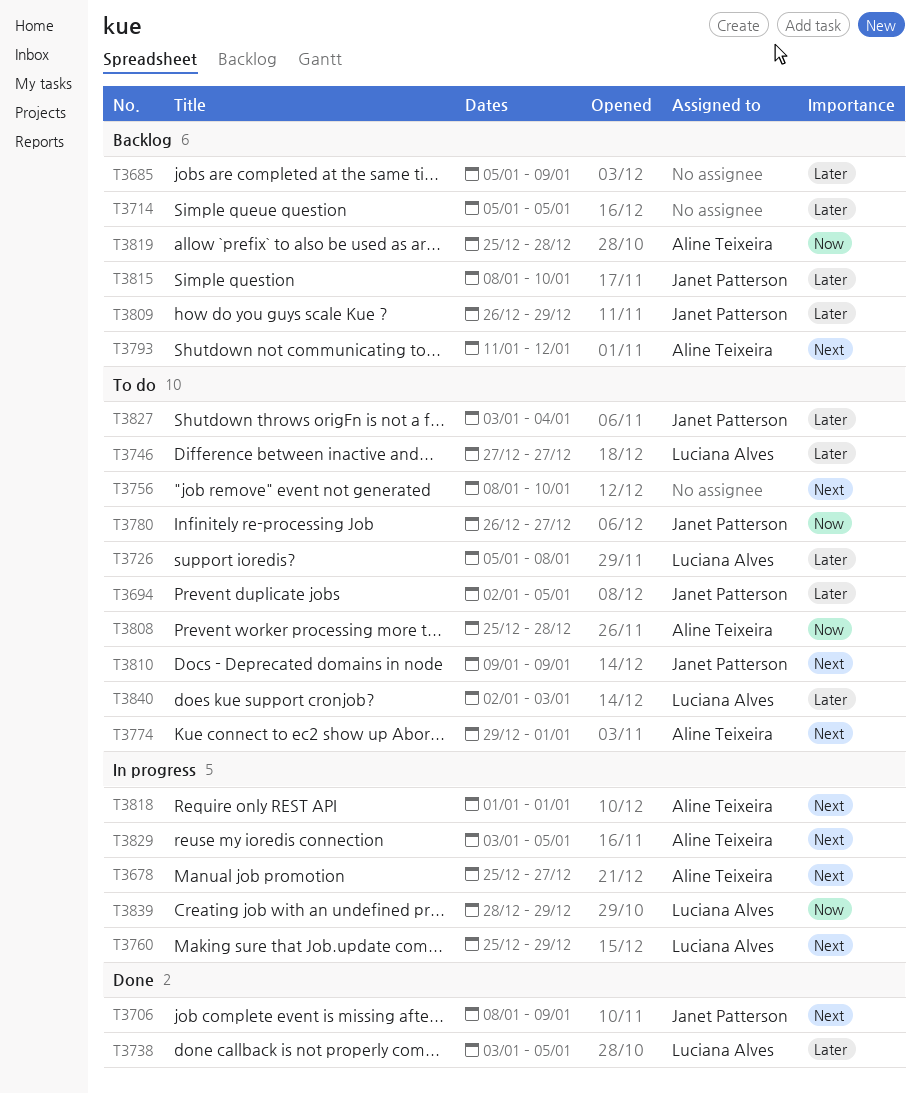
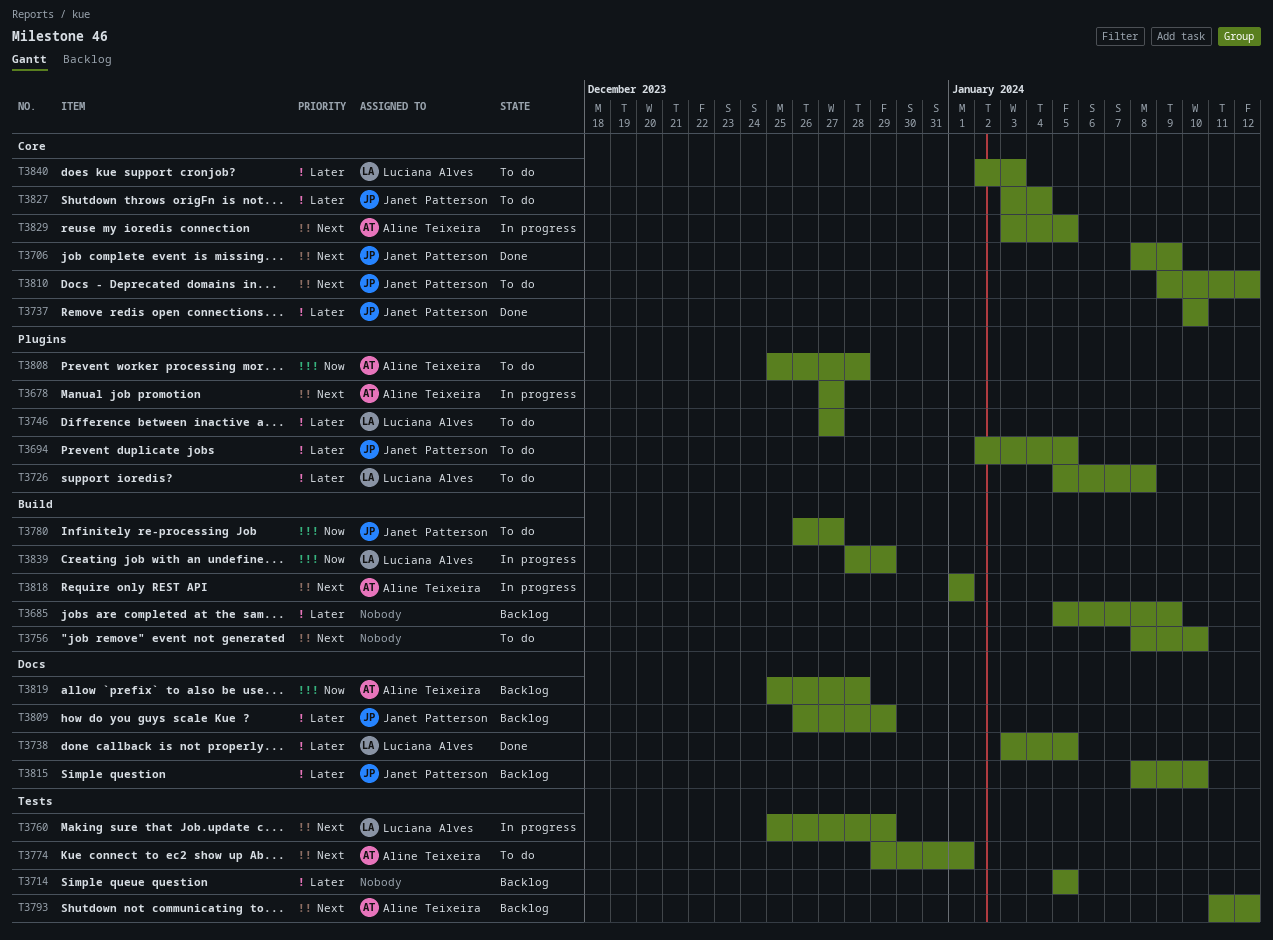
T3678, start: Dec 25 -> Dec 27
T3737: none -> present
T3810, due: Jan 9 -> Jan 12

